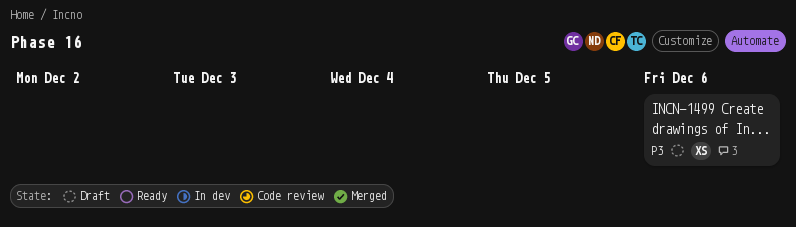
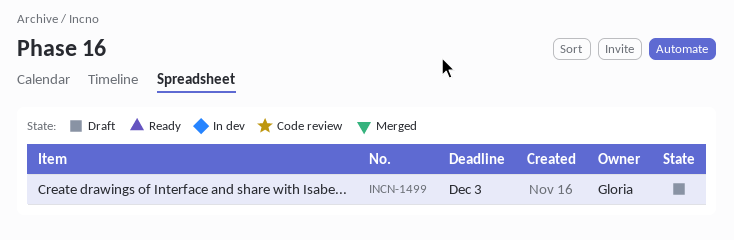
INCN-1499, due: Dec 6 -> Dec 3

